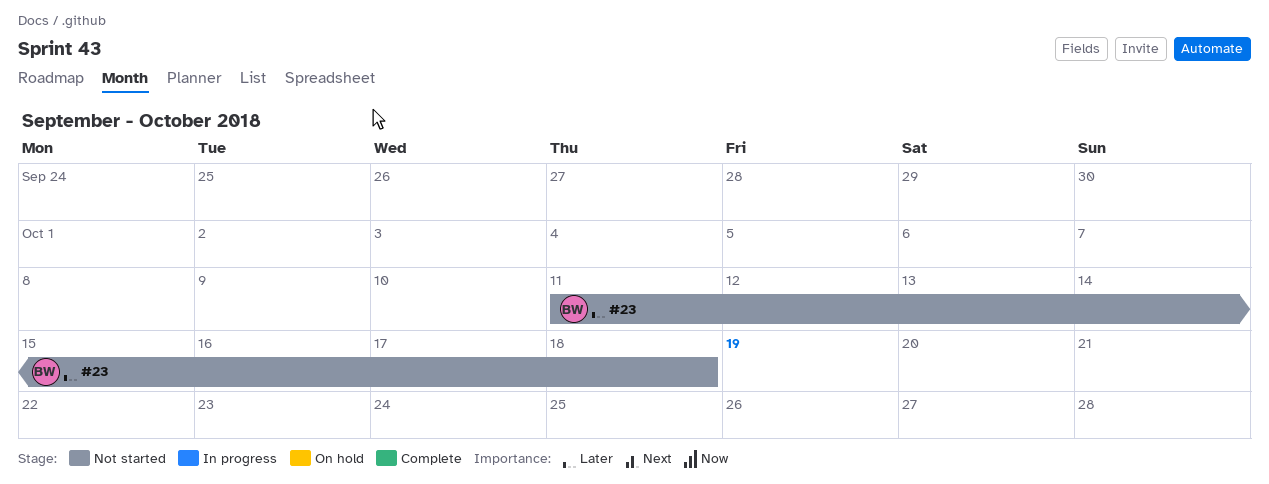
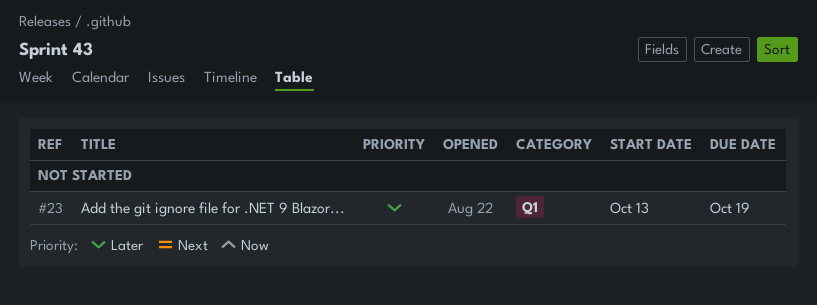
#23, start: Oct 11 -> Oct 13
#23, due: Oct 18 -> Oct 19

